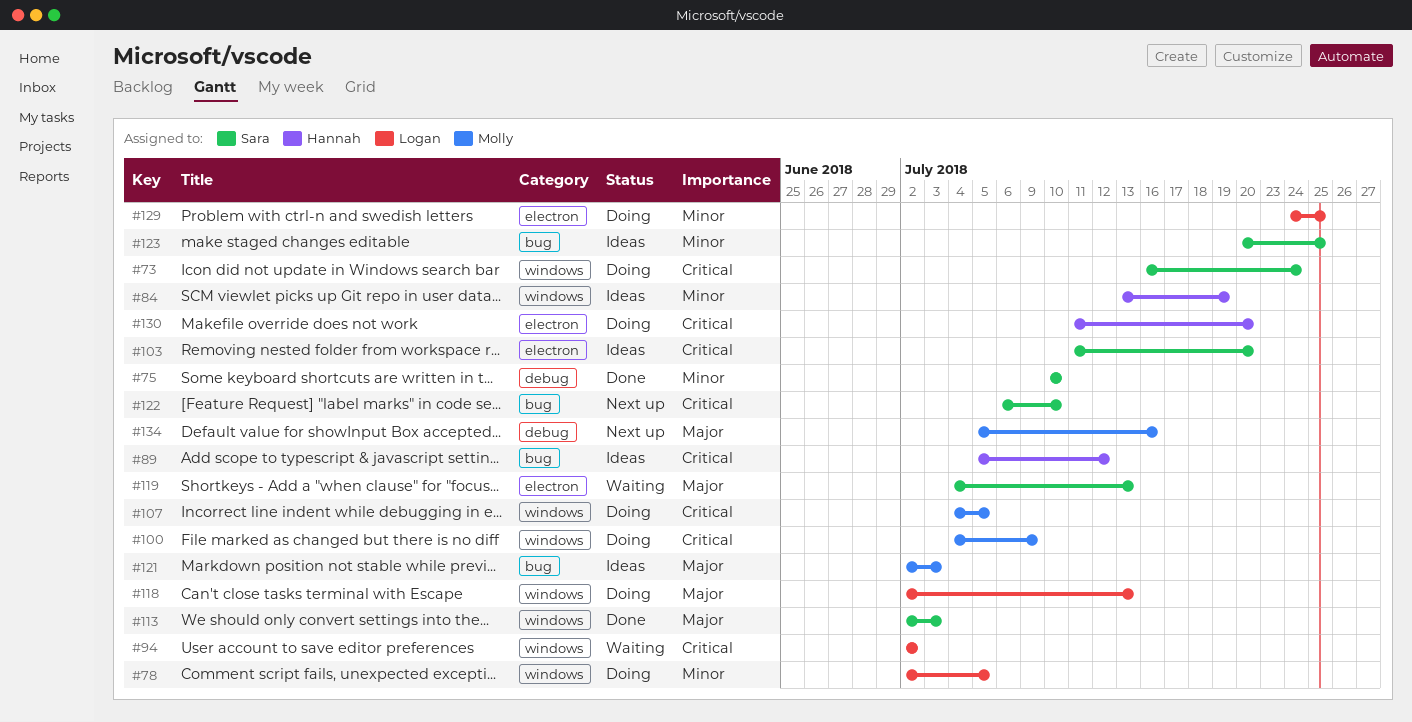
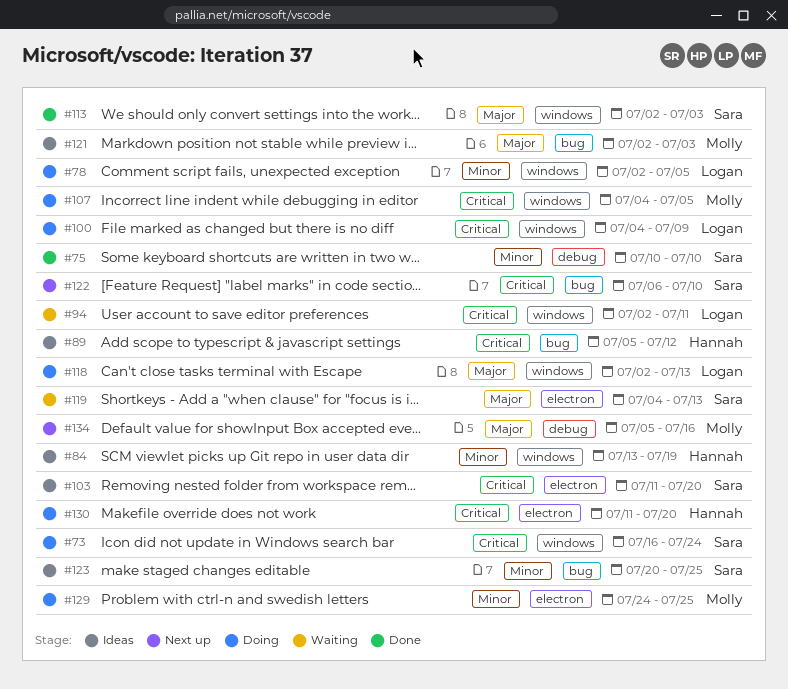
#94, due: Jul 2 -> Jul 11
#100, owner: Molly -> Logan
#129, owner: Logan -> Molly

